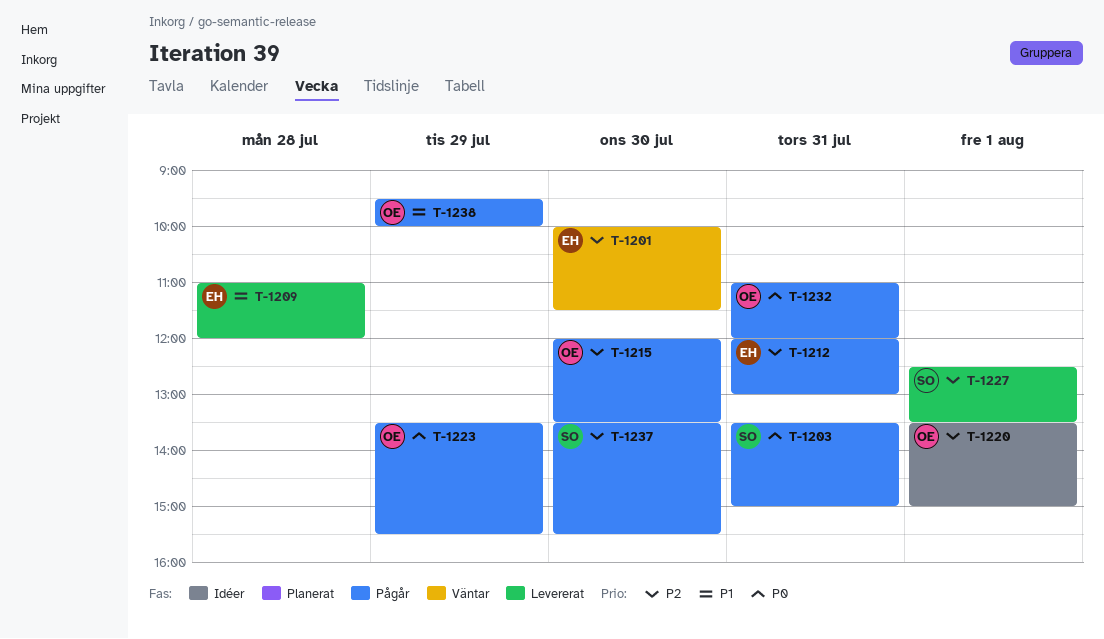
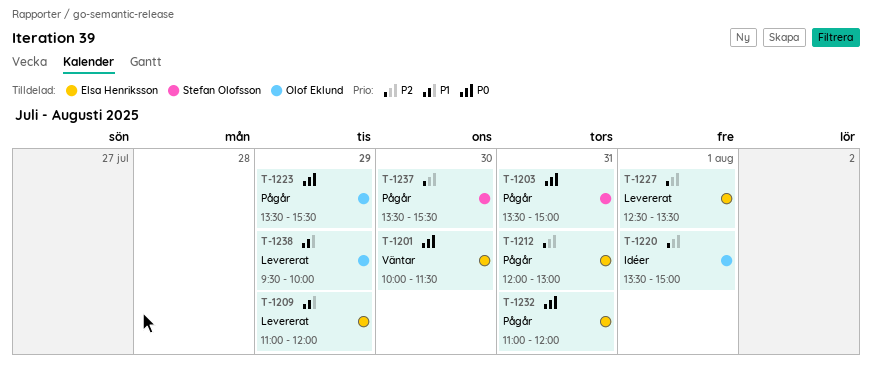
T-1201, priority: P2 -> P0
T-1209, day: Jul 28 -> Jul 29
T-1215: present -> none
T-1227, owner: Stefan Olofsson -> Elsa Henriksson
T-1232, owner: Olof Eklund -> Elsa Henriksson
T-1238, status: Pågår -> Levererat

